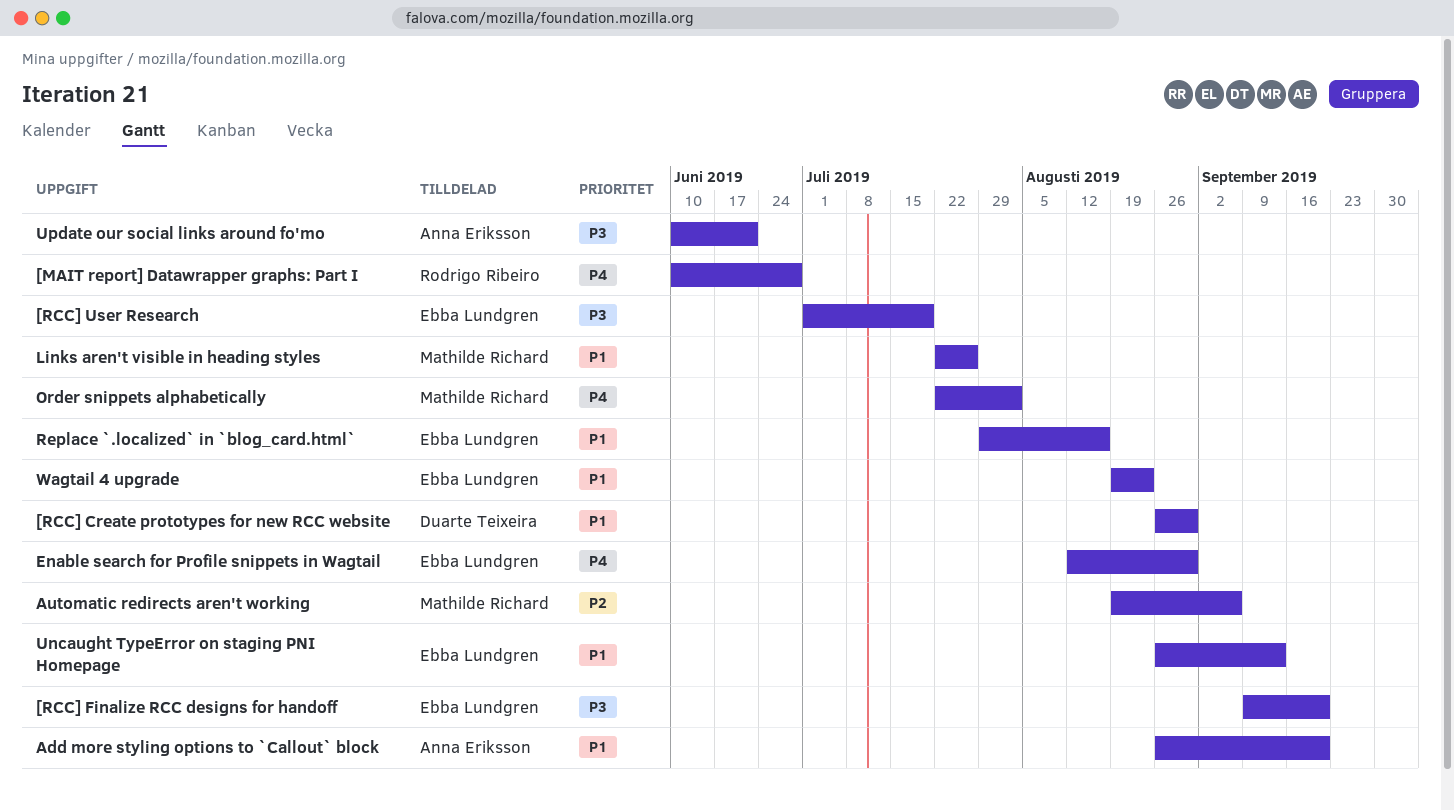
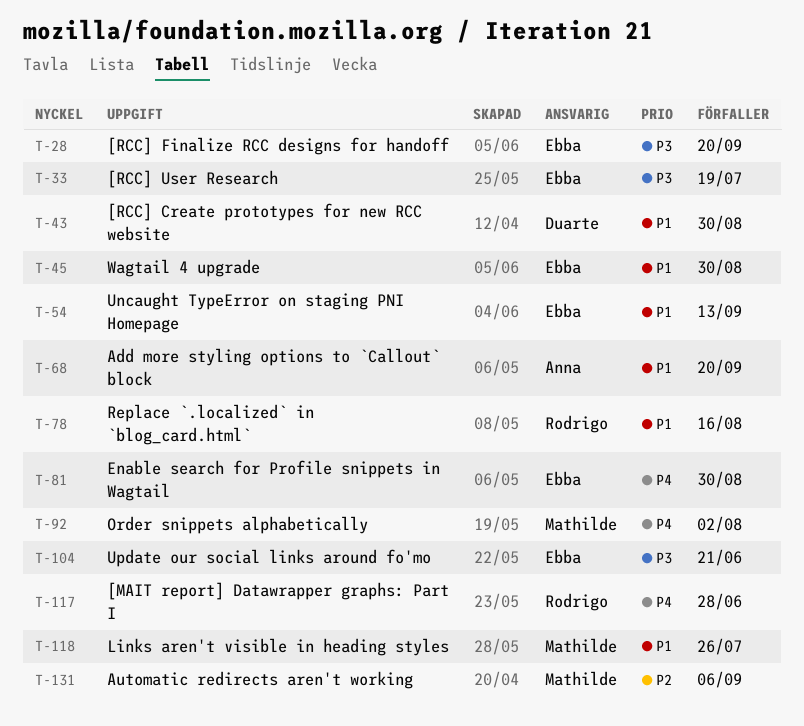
Replace `.localized` in `blog_card.html`, owner: Ebba Lundgren -> Rodrigo Ribeiro
Update our social links around fo'mo, owner: Anna Eriksson -> Ebba Lundgren
Wagtail 4 upgrade, due: Aug 23 -> Aug 30

